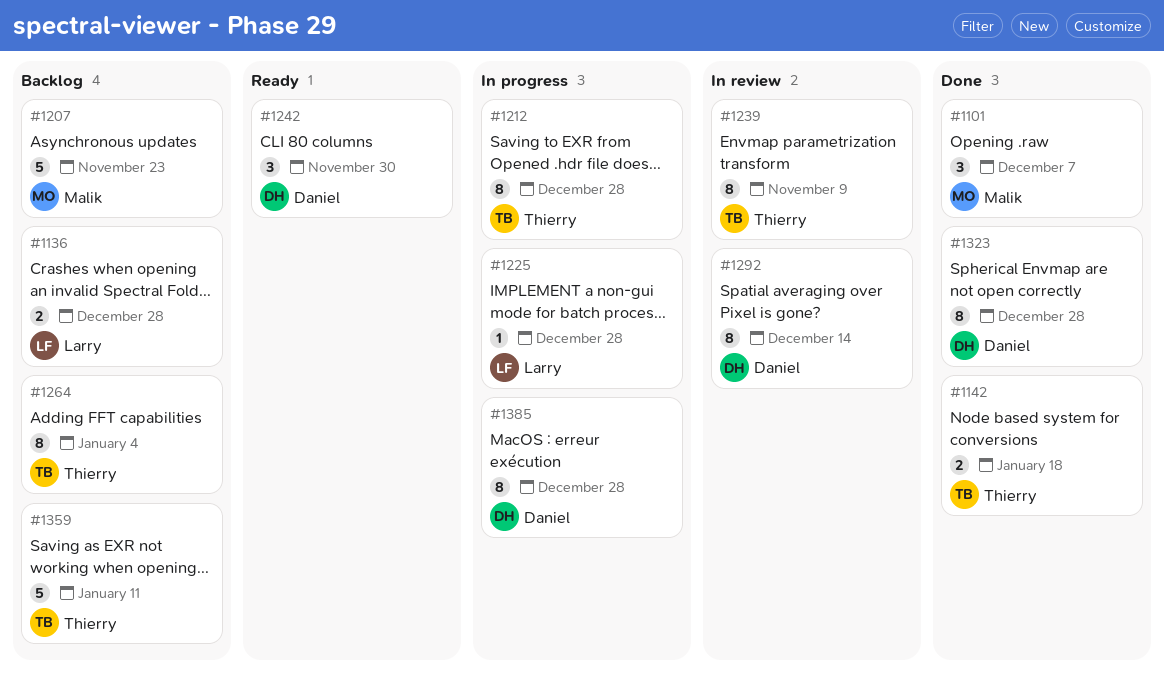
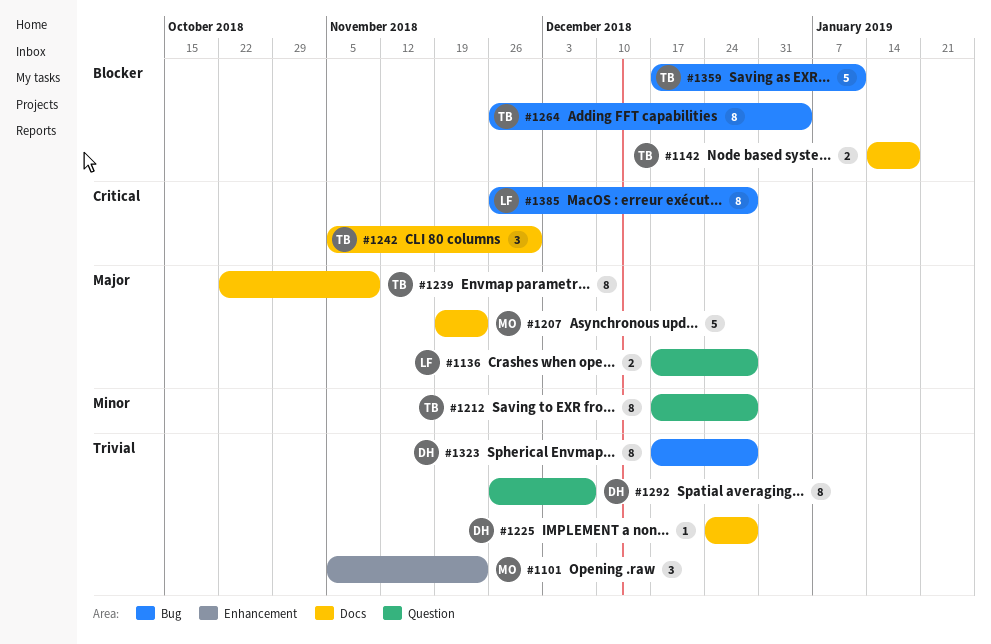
#1101, due: Dec 7 -> Nov 23
#1225, owner: Larry -> Daniel
#1242, owner: Daniel -> Thierry
#1292, due: Dec 14 -> Dec 7
#1385, owner: Daniel -> Larry

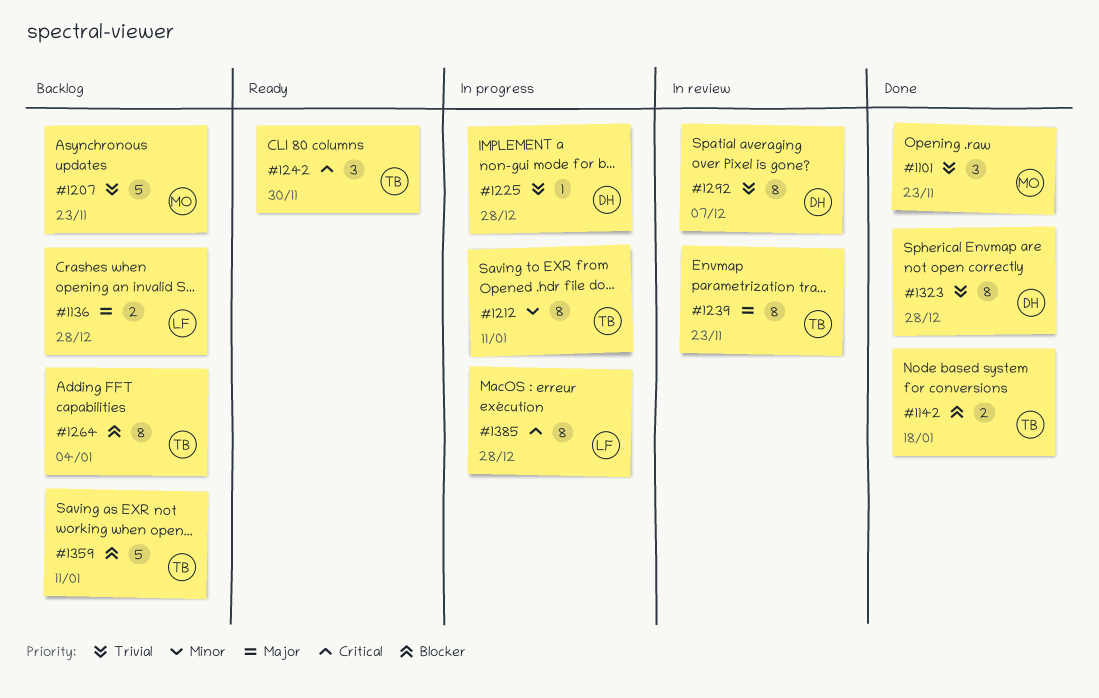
#1207, priority: Major -> Trivial
#1212, due: Dec 28 -> Jan 11
#1239, due: Nov 9 -> Nov 23

